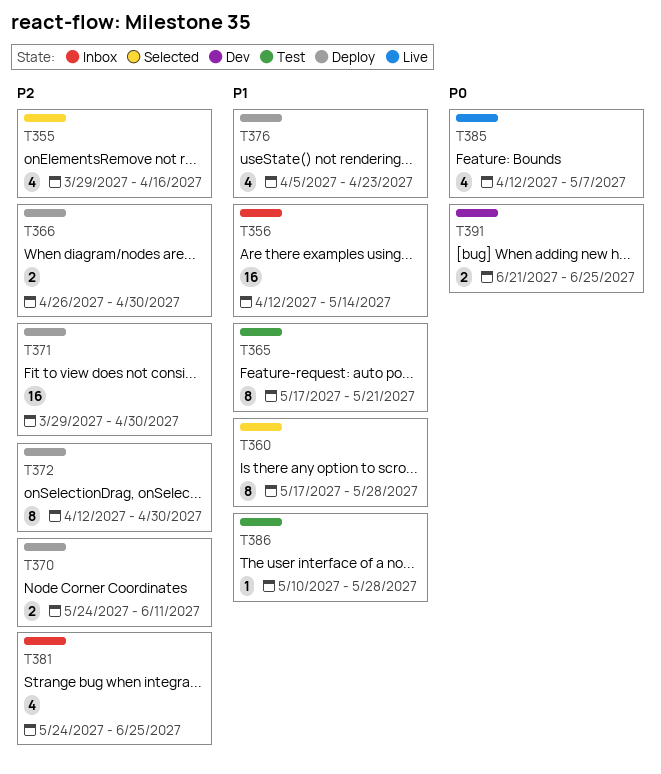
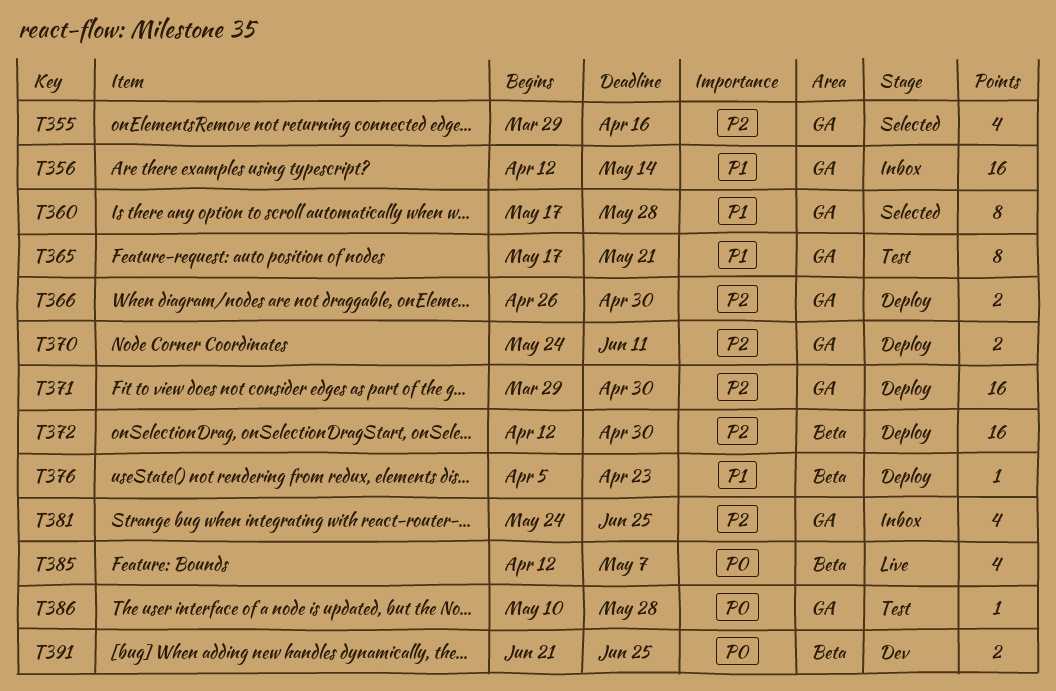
T372, estimate: 8 -> 16
T376, estimate: 4 -> 1
T386, priority: P1 -> P0

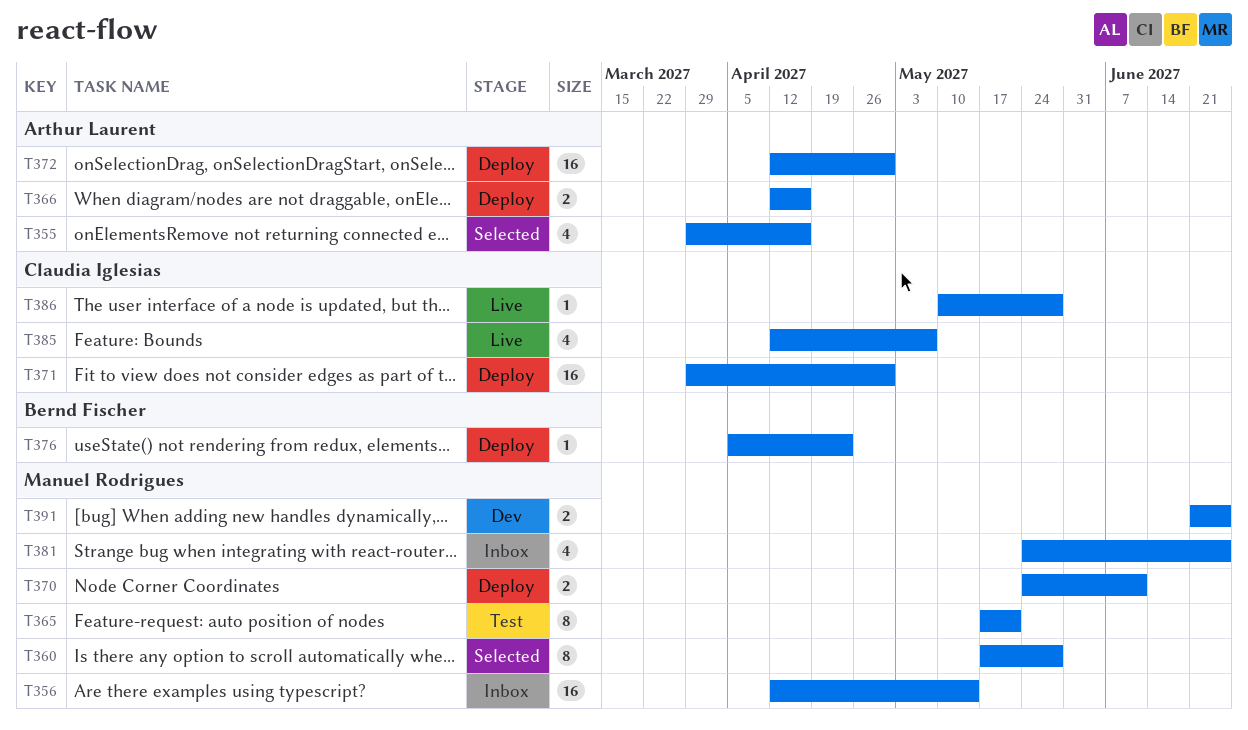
T366, start: Apr 26 -> Apr 12
T366, due: Apr 30 -> Apr 16
T386, status: Test -> Live

